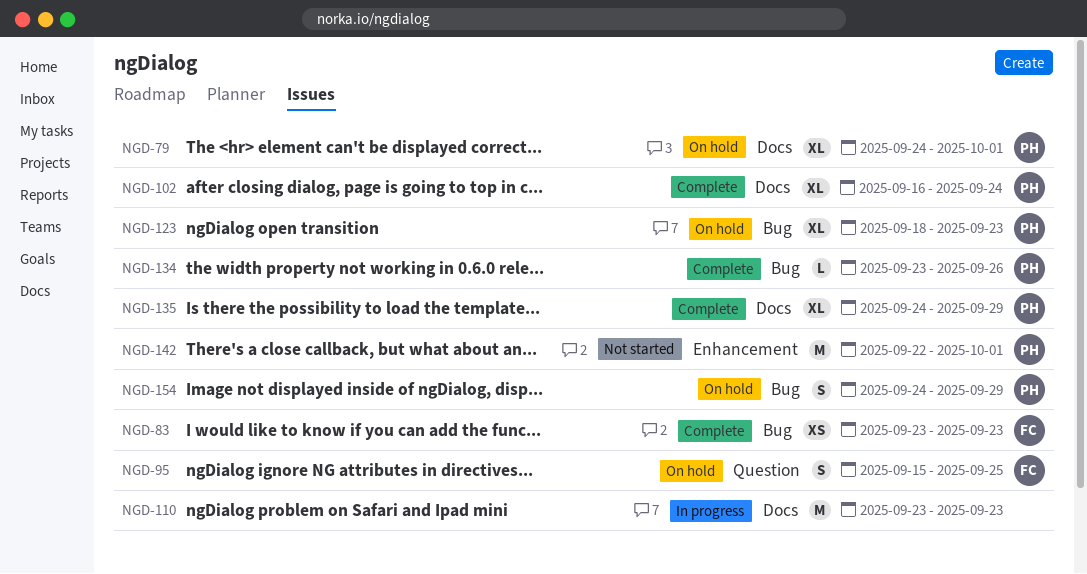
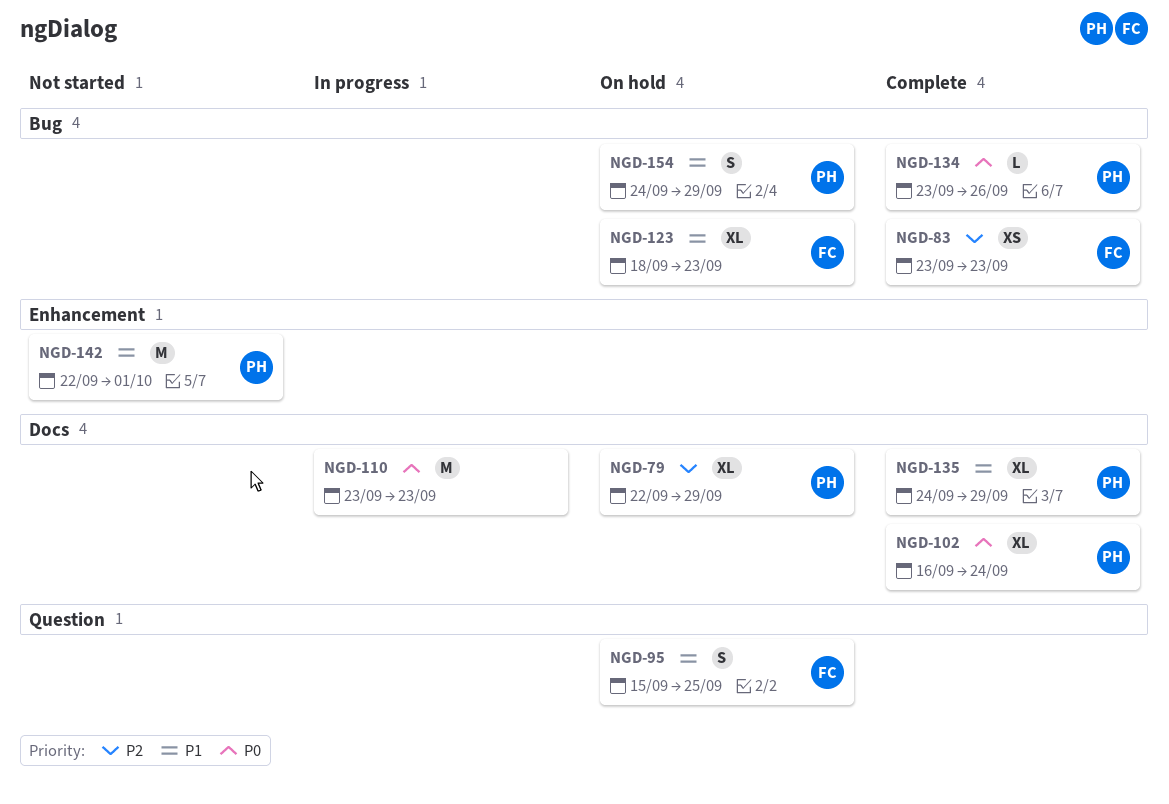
NGD-79, start: Sep 24 -> Sep 22
NGD-79, due: Oct 1 -> Sep 29
NGD-123, owner: PH -> FC

